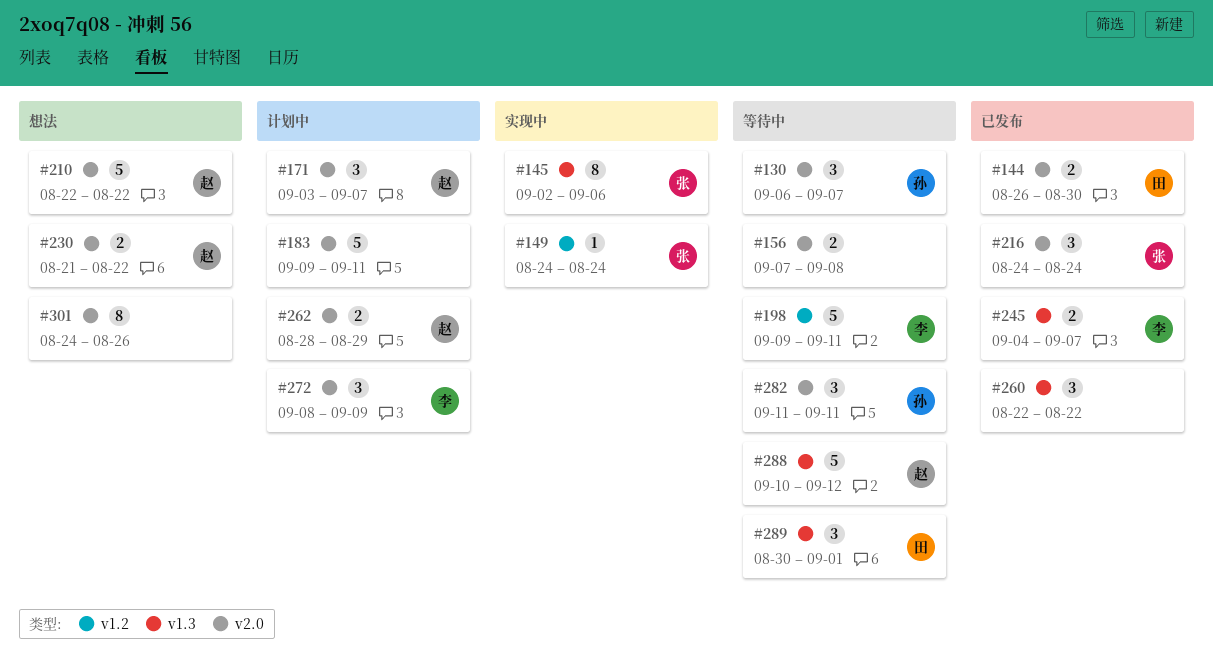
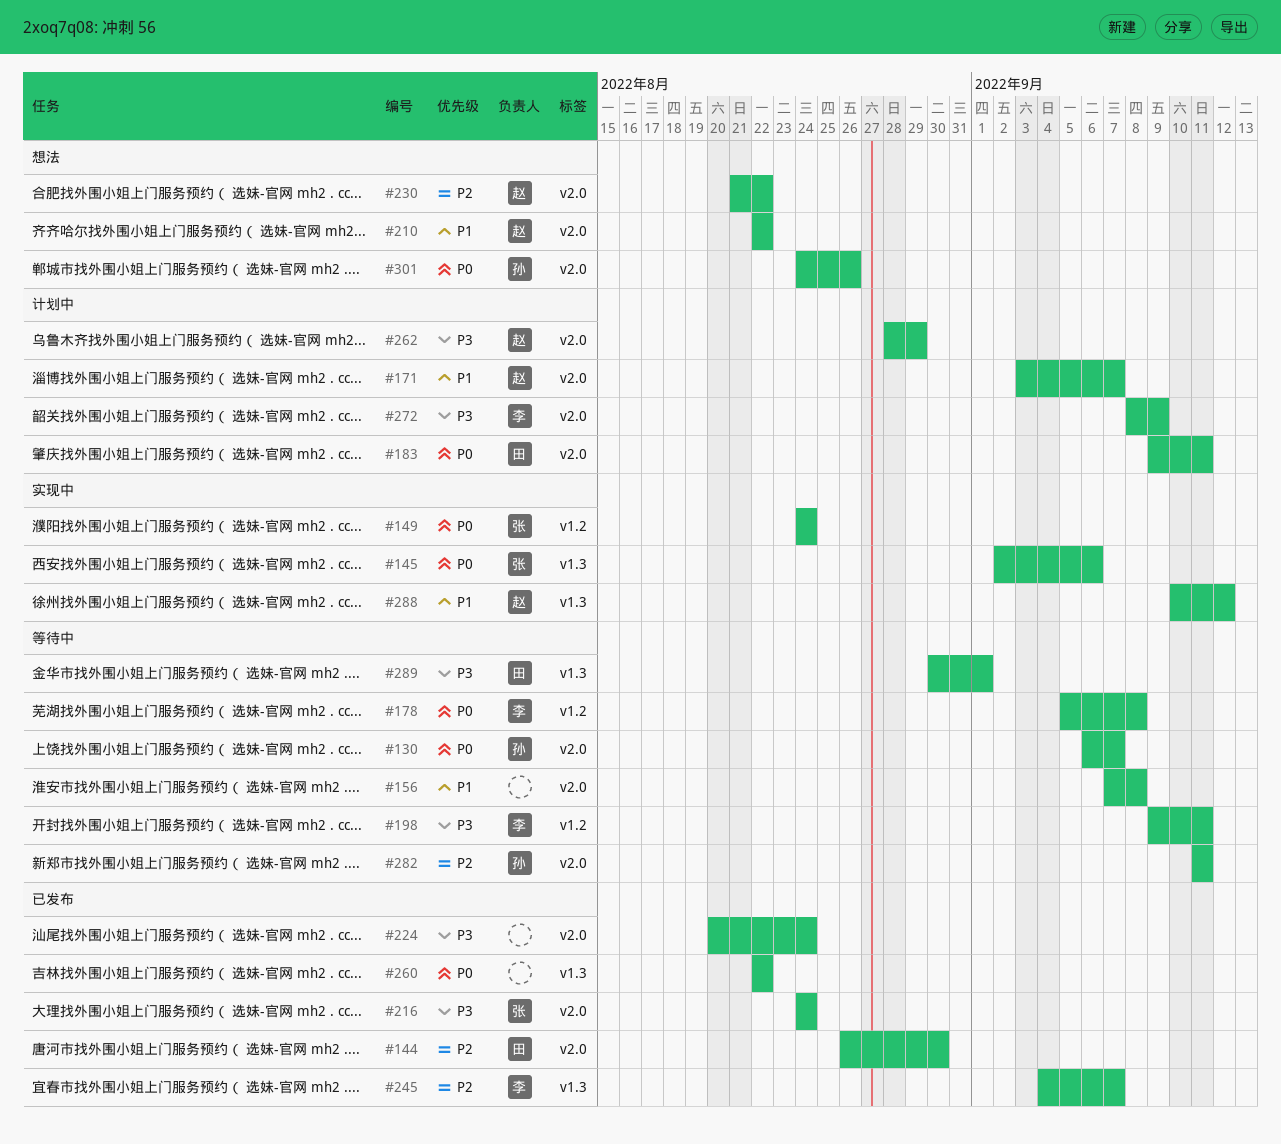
#178: none -> present
#183, owner: none -> 田
#224: none -> present
#288, status: 等待中 -> 实现中
#301, owner: none -> 孙

